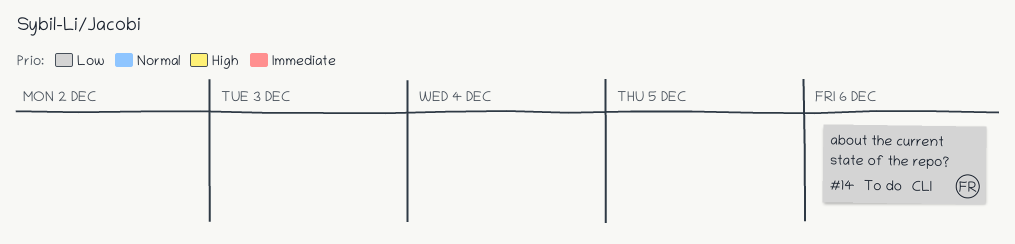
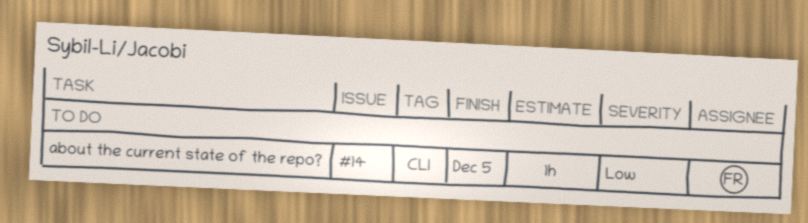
#14, due: Dec 6 -> Dec 5

